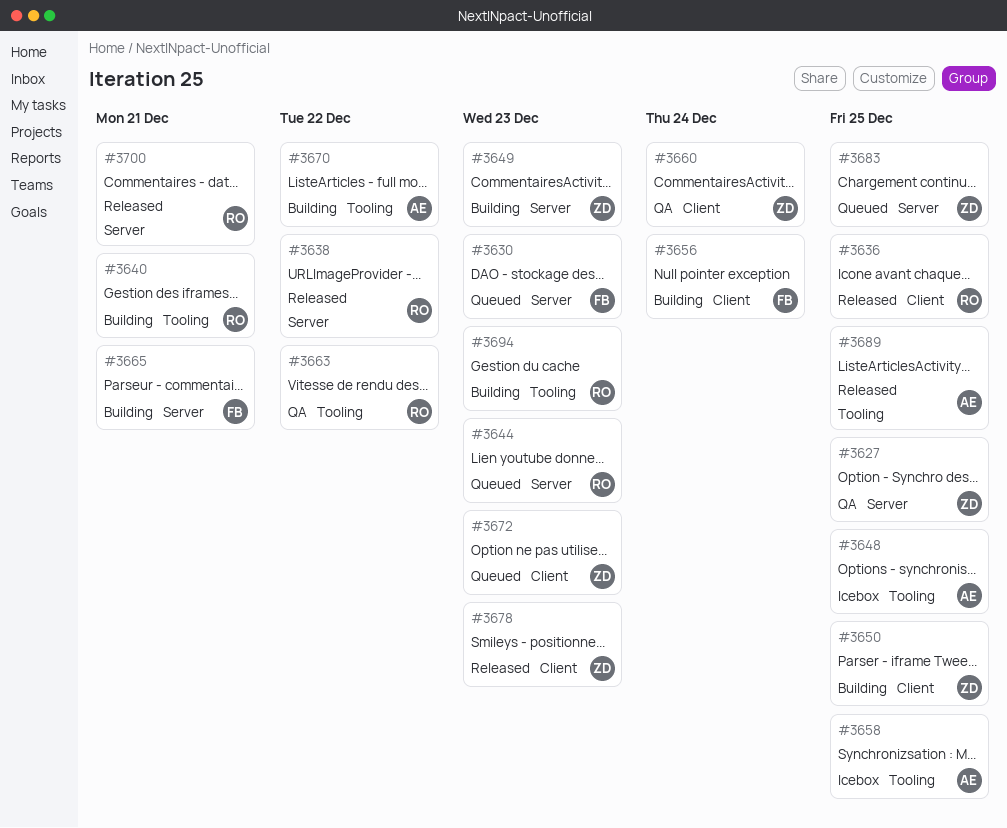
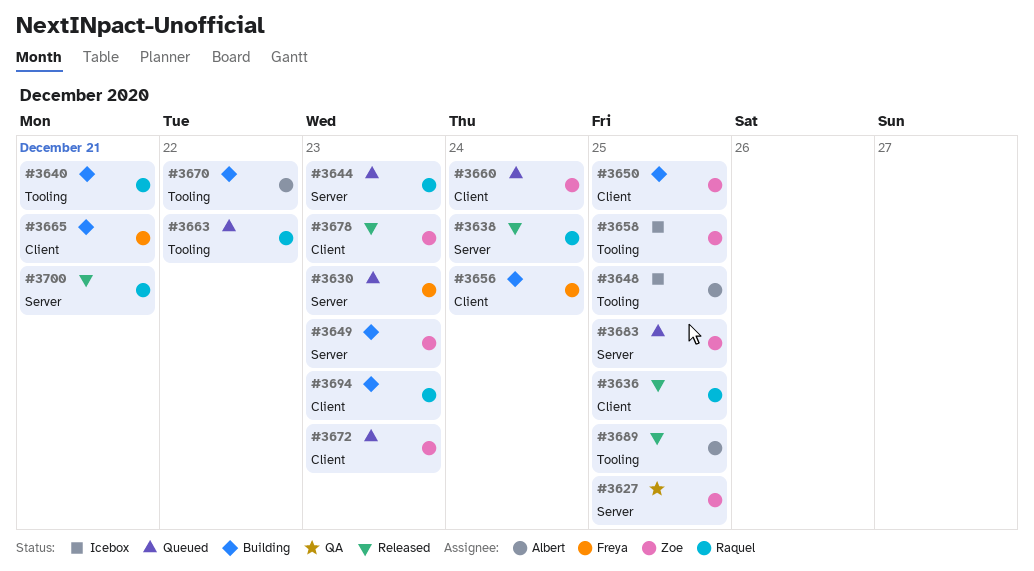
#3638, due: Dec 22 -> Dec 24
#3658, owner: Albert -> Zoe
#3660, status: QA -> Queued
#3663, status: QA -> Queued
#3665, label: Server -> Client
#3694, label: Tooling -> Client

